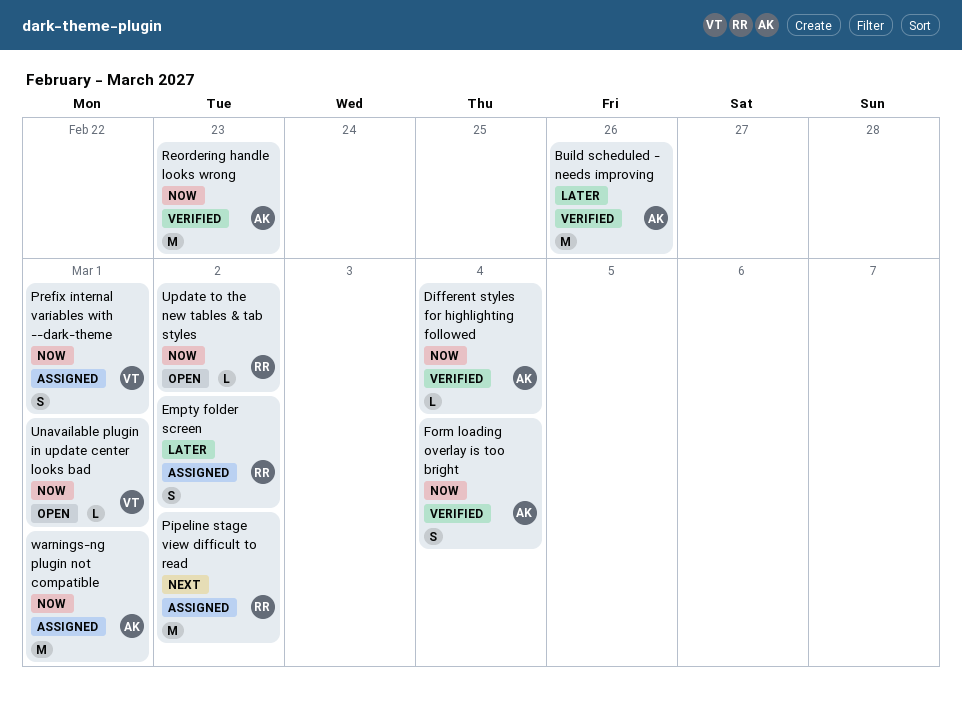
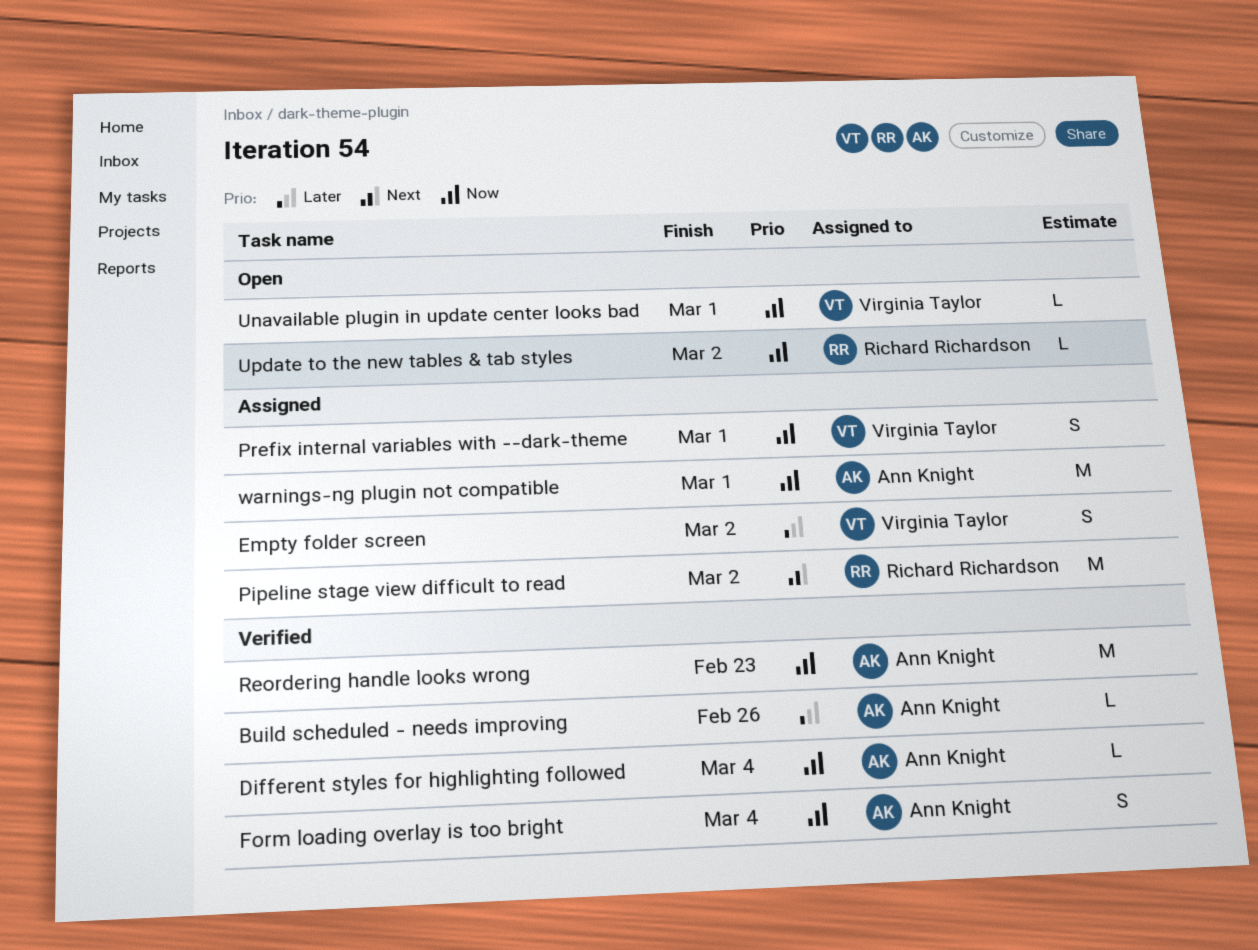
Build scheduled - needs improving, estimate: M -> L
Empty folder screen, owner: Richard Richardson -> Virginia Taylor

